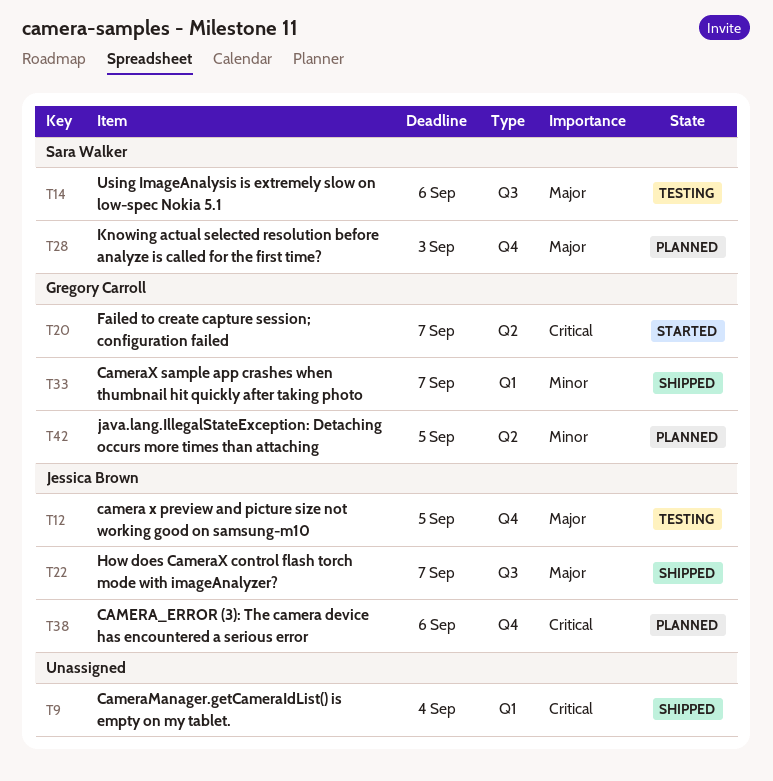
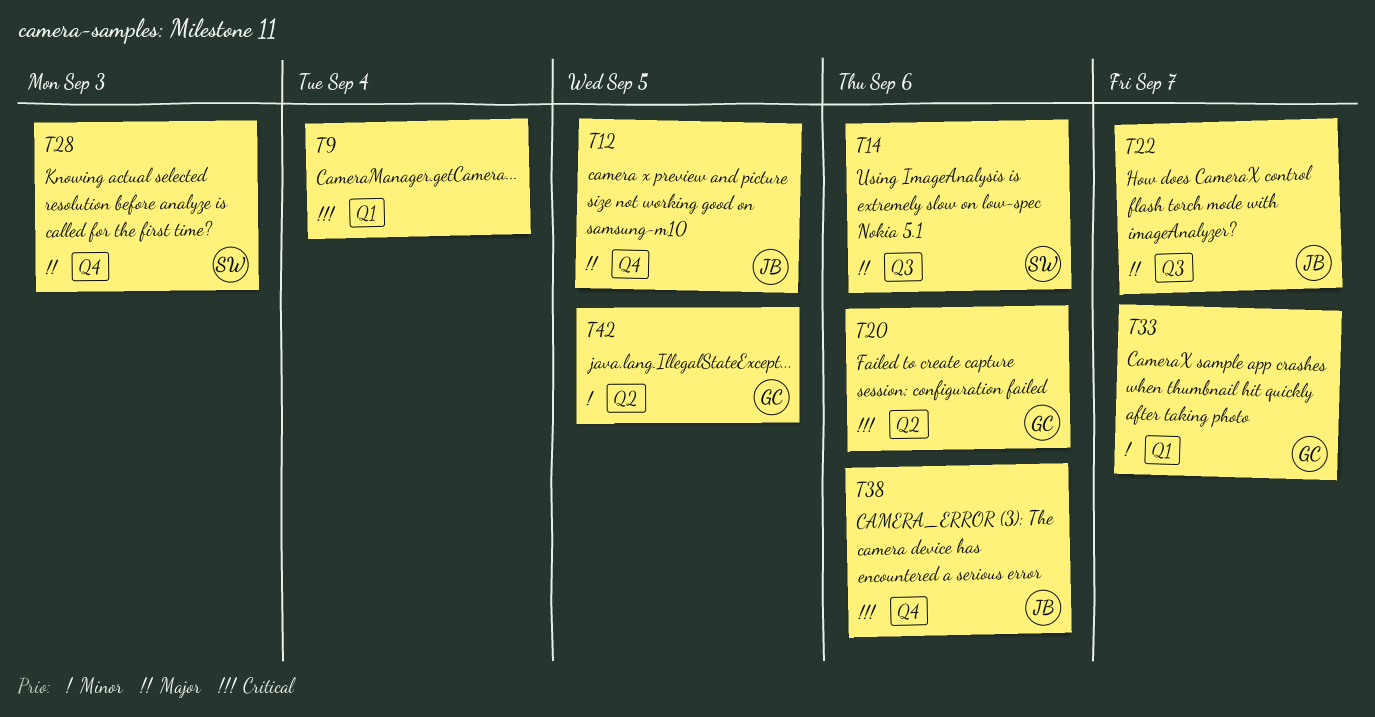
T20, due: Sep 7 -> Sep 6

